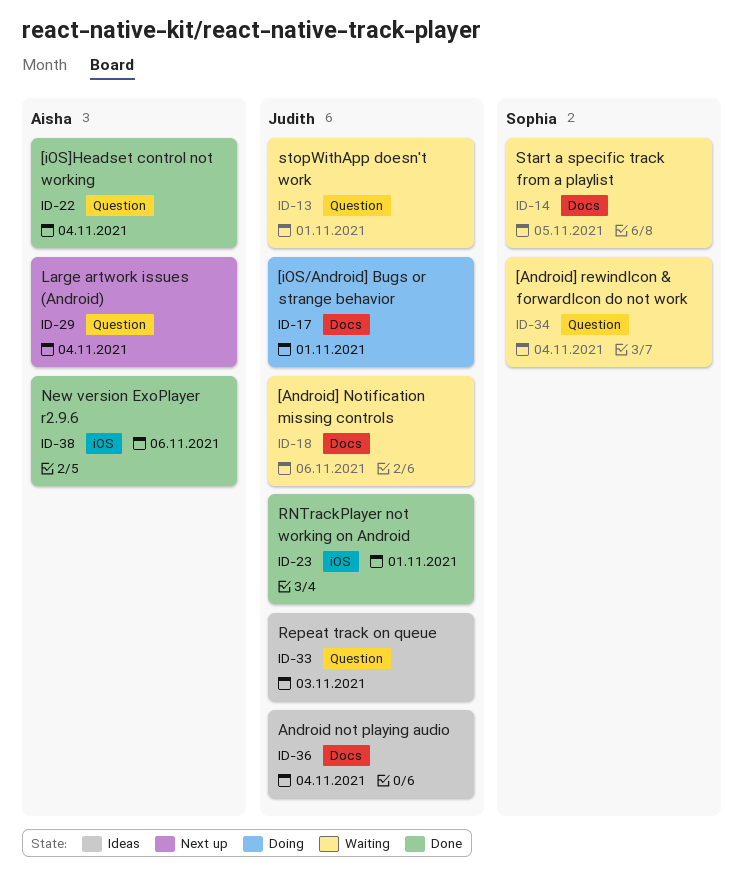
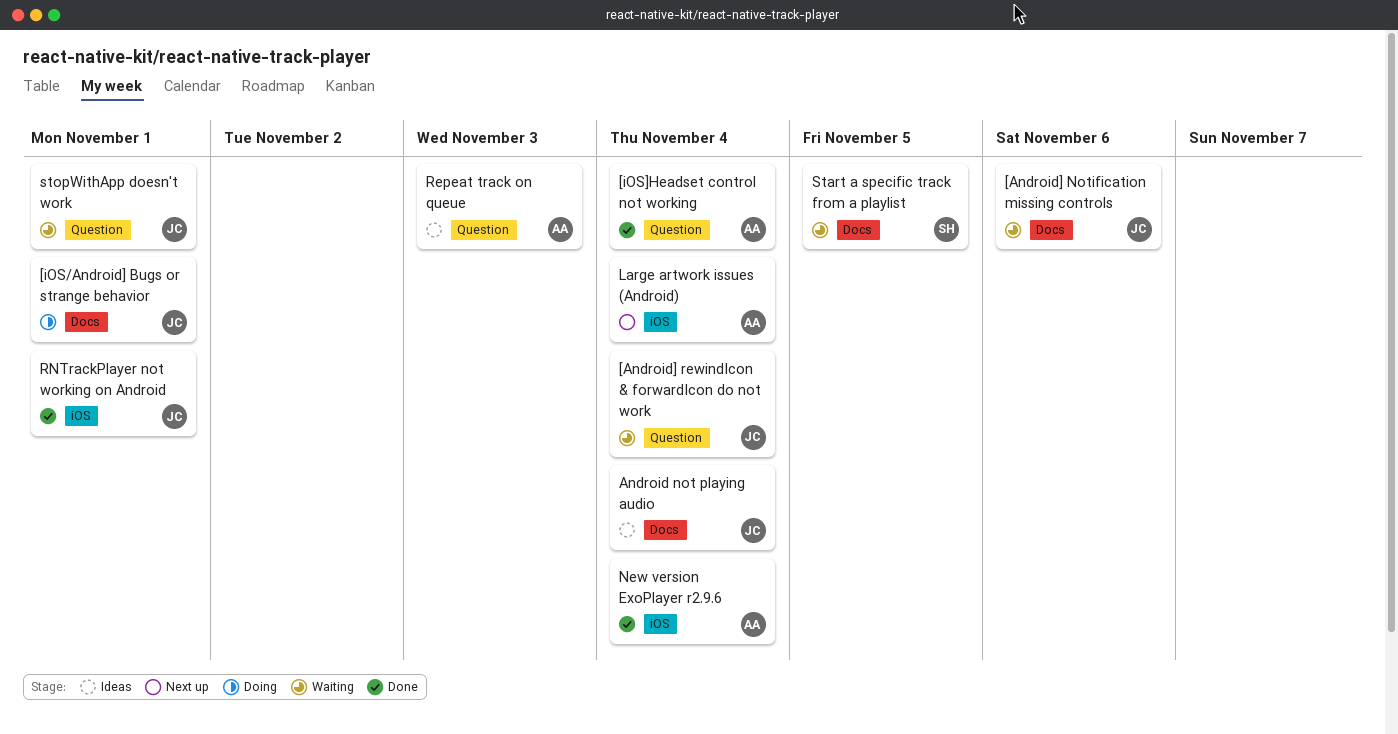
[Android] rewindIcon & forwardIcon do not work, owner: Sophia -> Judith
Large artwork issues (Android), label: Question -> iOS
New version ExoPlayer r2.9.6, due: Nov 6 -> Nov 4
Repeat track on queue, owner: Judith -> Aisha

